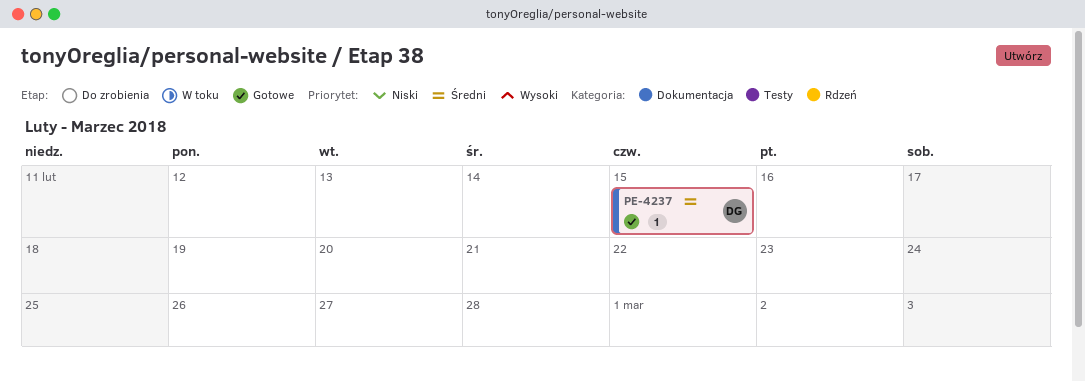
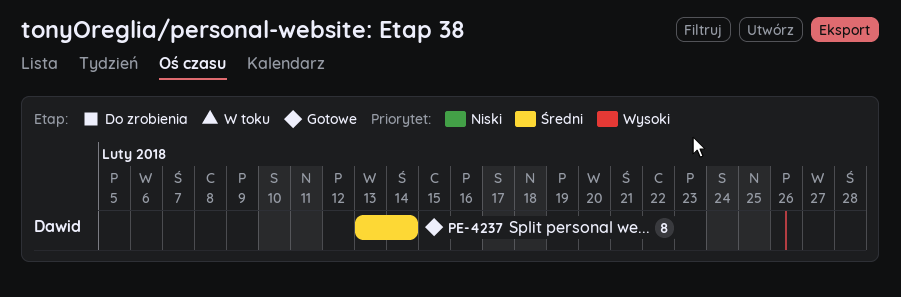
PE-4237, estimate: 1 -> 8
PE-4237, due: Feb 15 -> Feb 14

